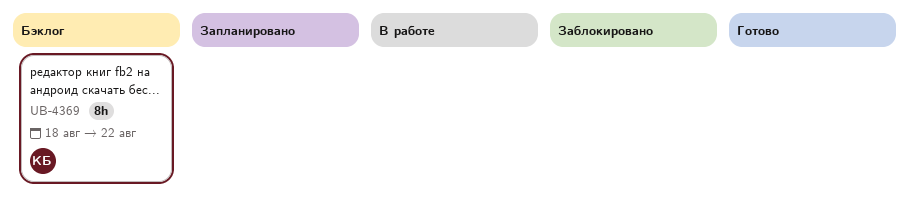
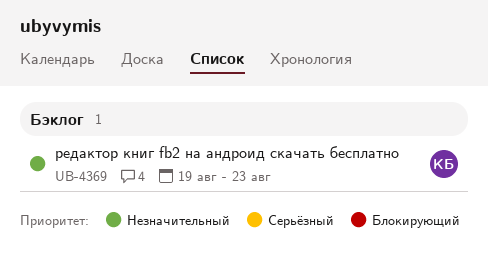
UB-4369, start: Aug 18 -> Aug 19
UB-4369, due: Aug 22 -> Aug 23

